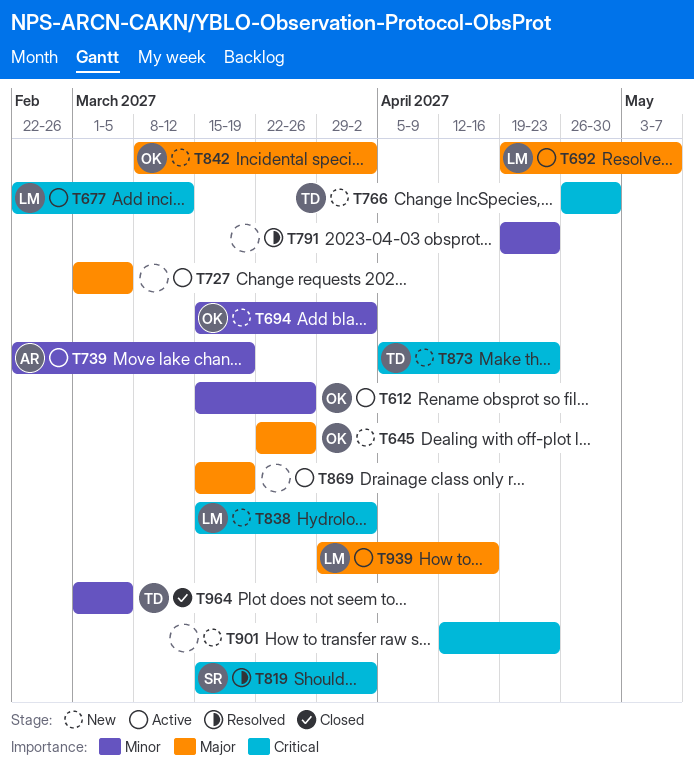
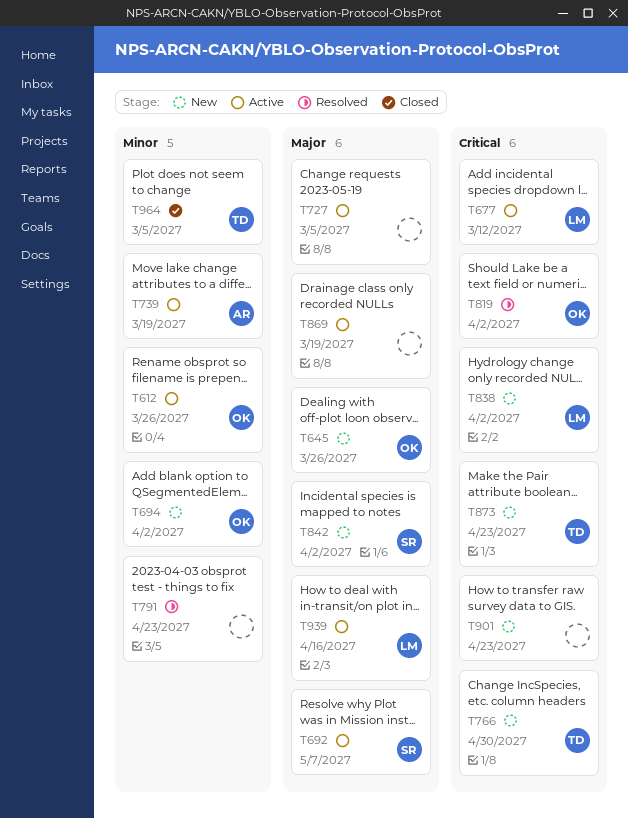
T692, owner: LM -> SR
T819, owner: SR -> OK
T842, owner: OK -> SR

